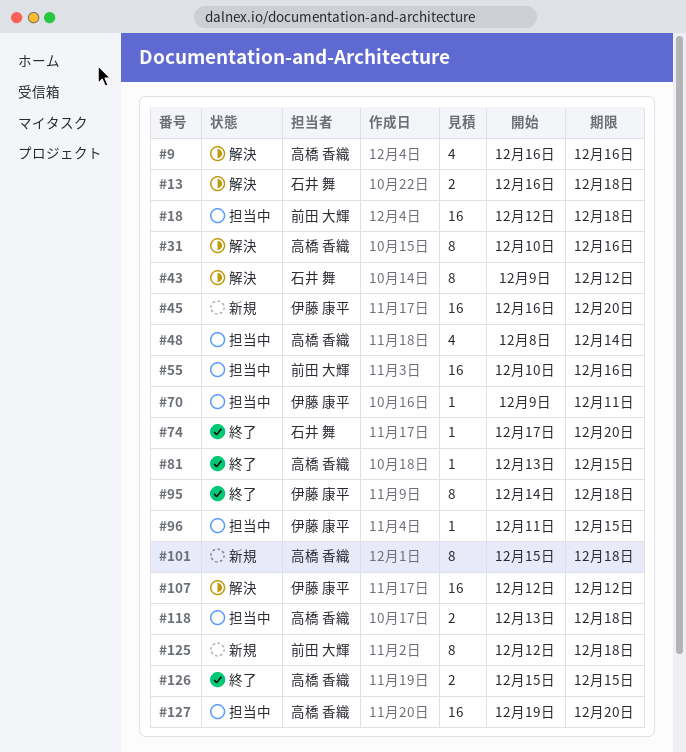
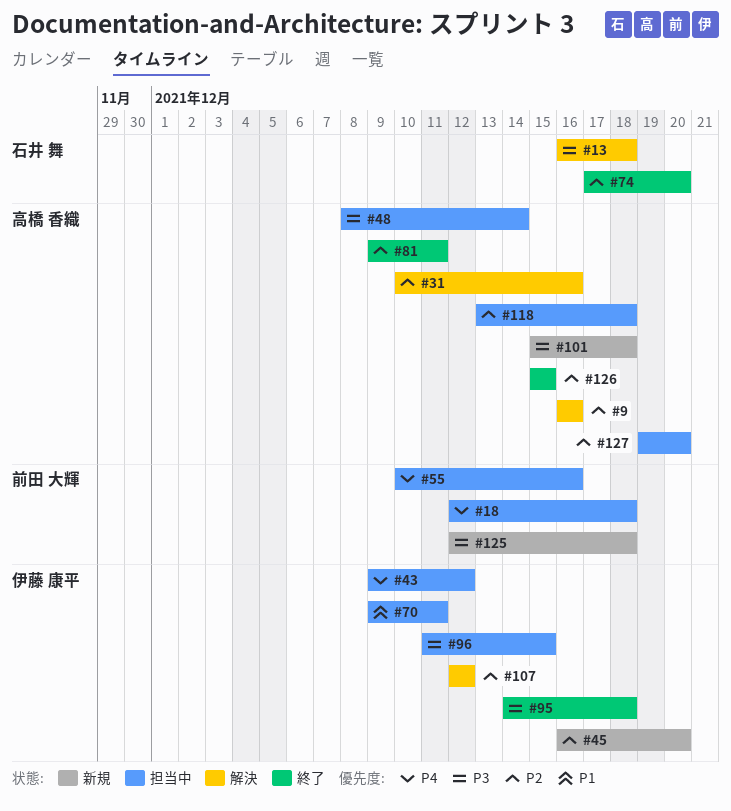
#43, status: 解決 -> 担当中
#43, owner: 石井 舞 -> 伊藤 康平
#81, start: Dec 13 -> Dec 9
#81, due: Dec 15 -> Dec 11

